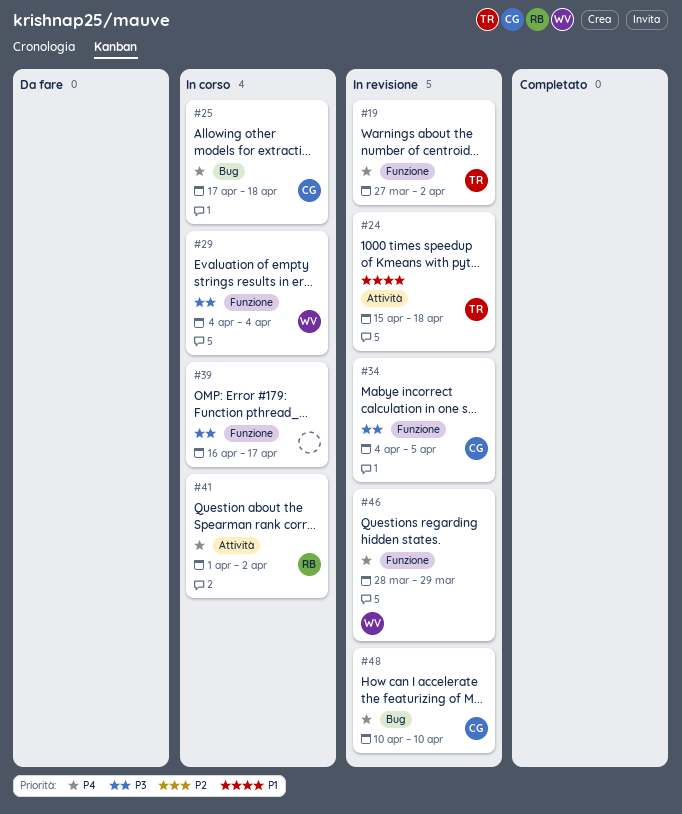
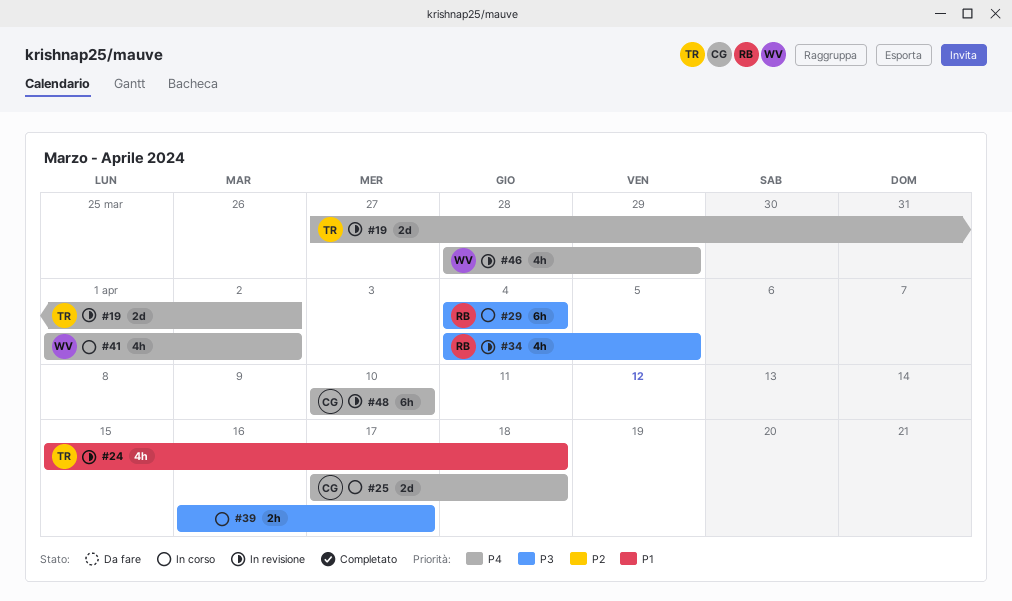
#29, owner: WV -> RB
#34, owner: CG -> RB
#41, owner: RB -> WV

